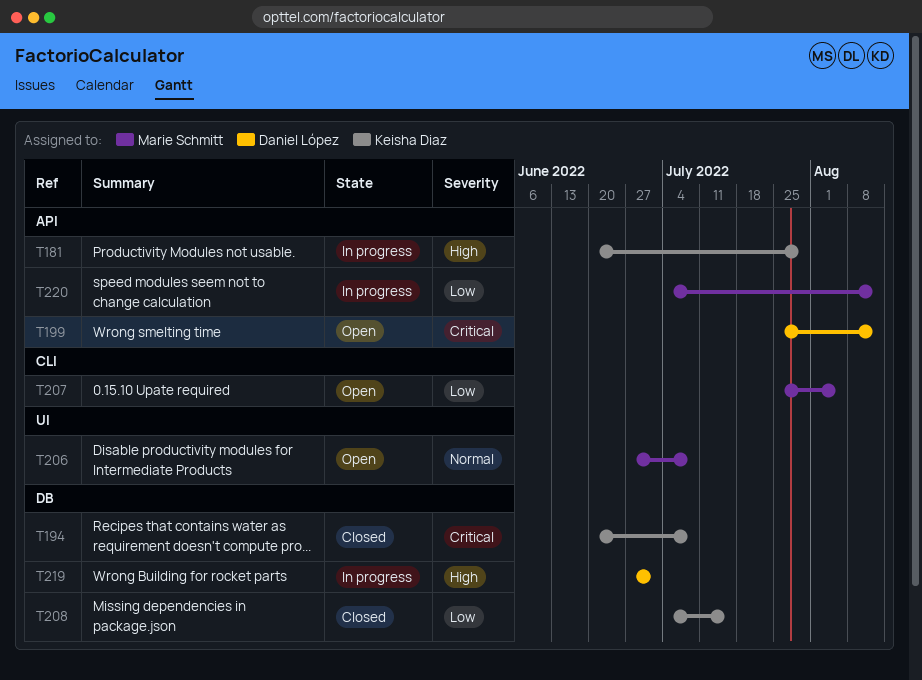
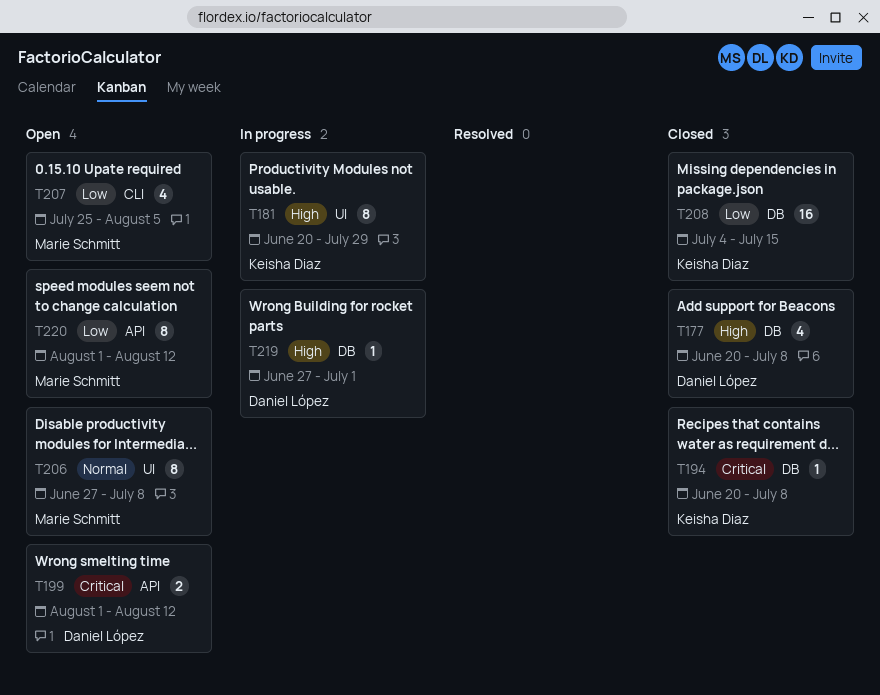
T177: none -> present
T181, label: API -> UI
T199, start: Jul 25 -> Aug 1
T220, status: In progress -> Open
T220, start: Jul 4 -> Aug 1

